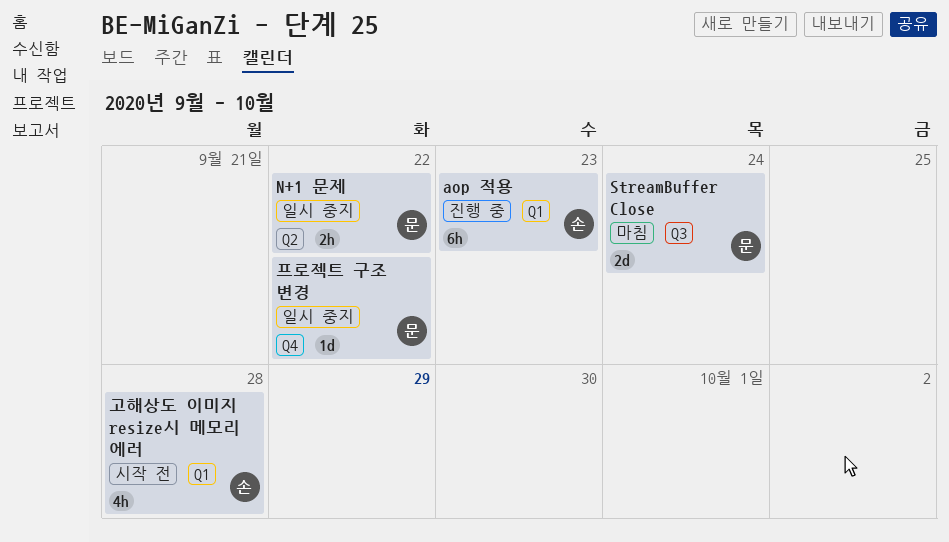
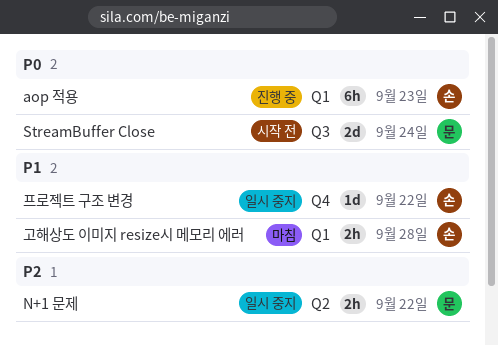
StreamBuffer Close, status: 마침 -> 시작 전
고해상도 이미지 resize시 메모리 에러, status: 시작 전 -> 마침
고해상도 이미지 resize시 메모리 에러, estimate: 4h -> 2h
프로젝트 구조 변경, owner: 문 -> 손

